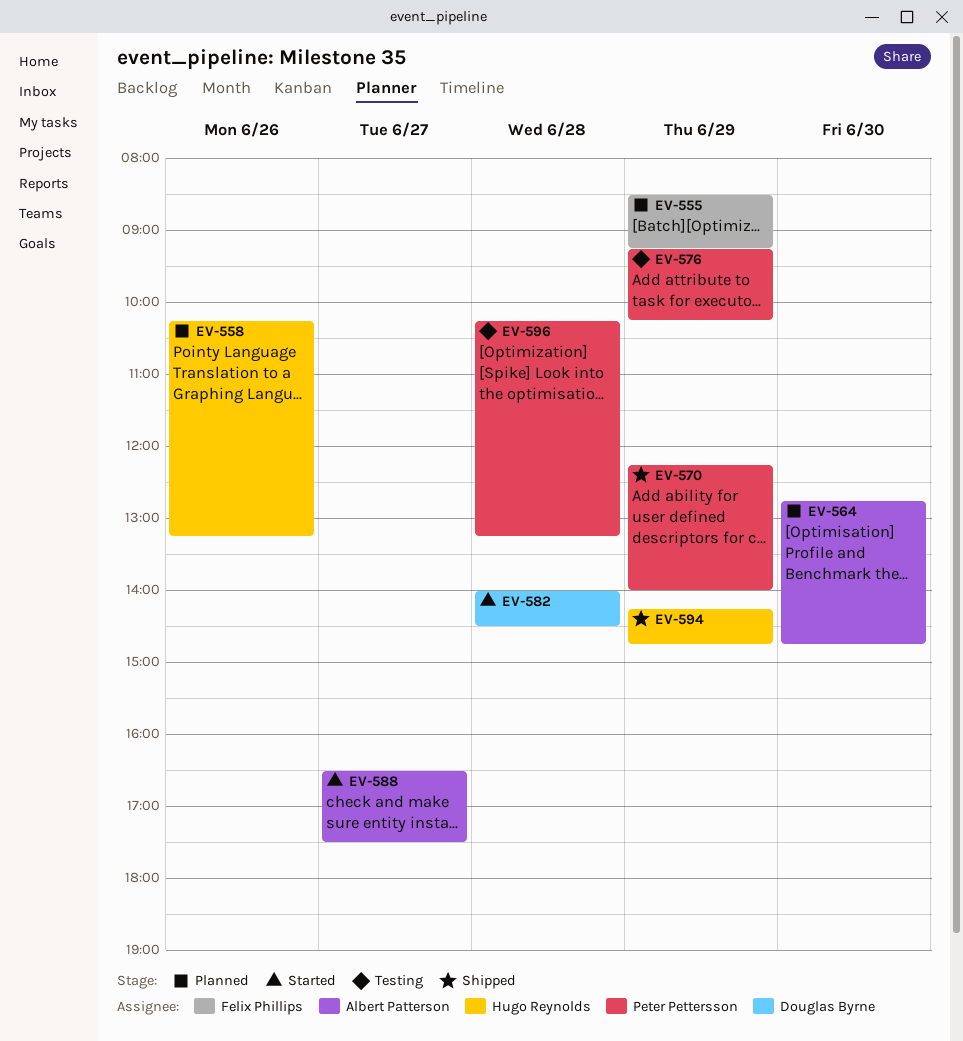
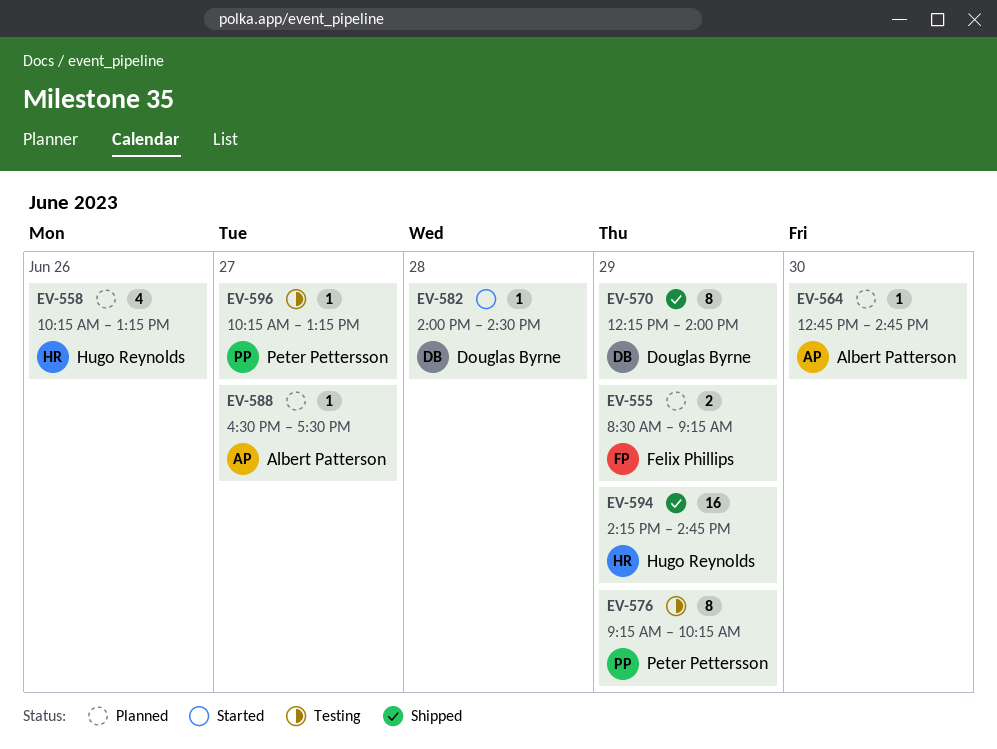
EV-570, owner: Peter Pettersson -> Douglas Byrne
EV-588, status: Started -> Planned
EV-596, day: Jun 28 -> Jun 27

